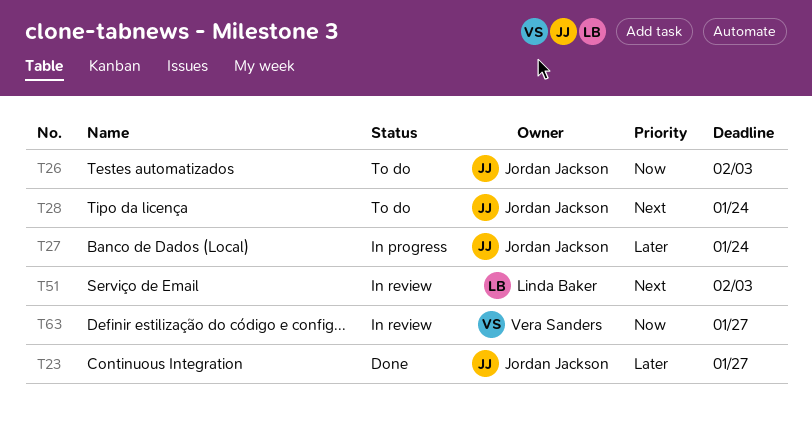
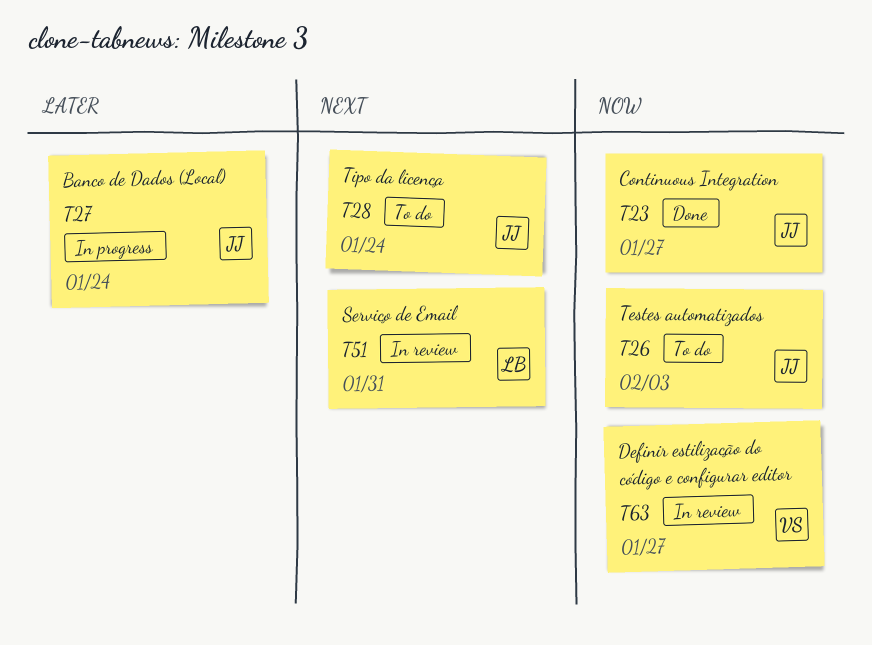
T23, priority: Later -> Now
T51, due: Feb 3 -> Jan 31

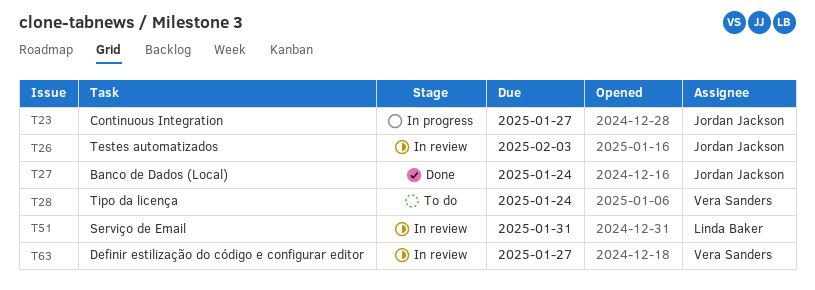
T23, status: Done -> In progress
T26, status: To do -> In review
T27, status: In progress -> Done
T28, owner: Jordan Jackson -> Vera Sanders

